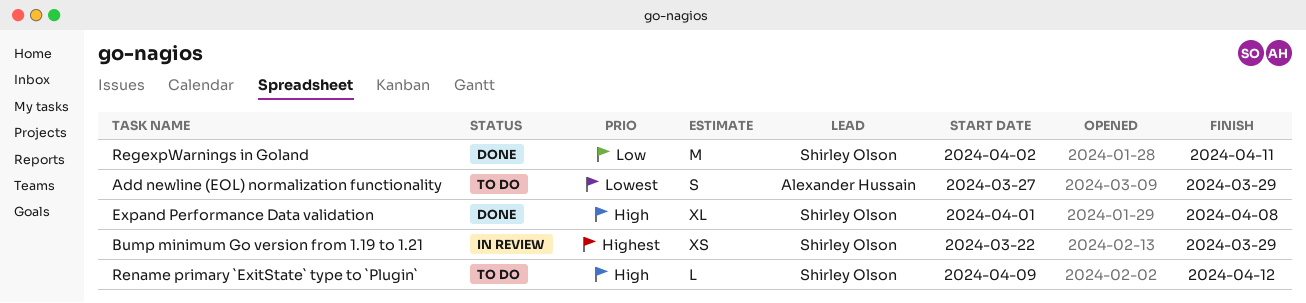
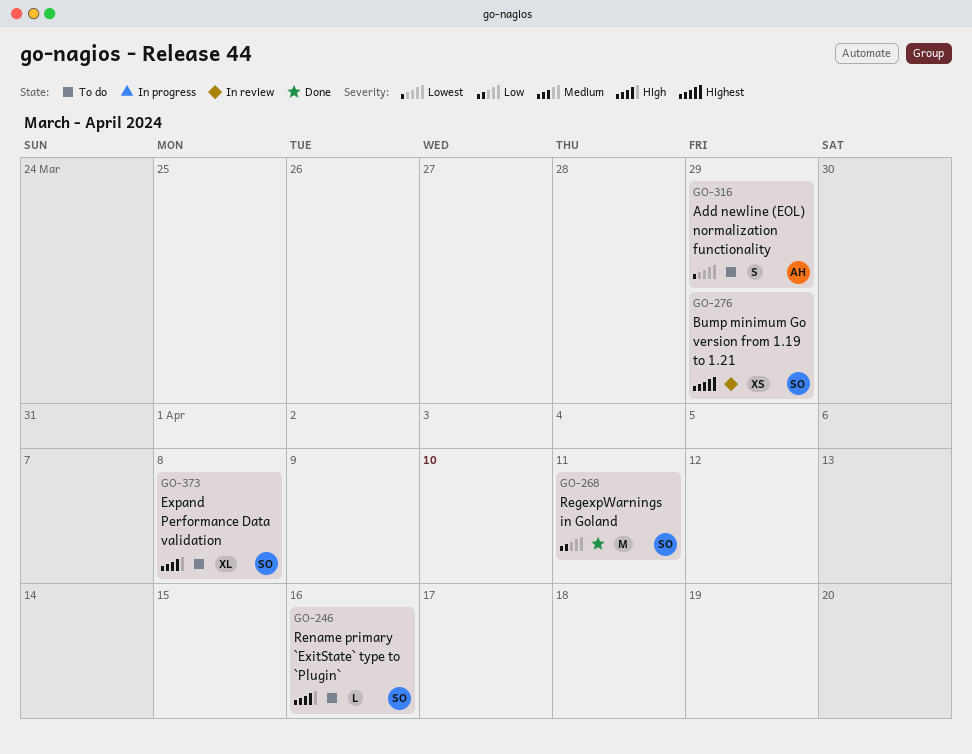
Expand Performance Data validation, status: Done -> To do
Rename primary `ExitState` type to `Plugin`, due: Apr 12 -> Apr 16

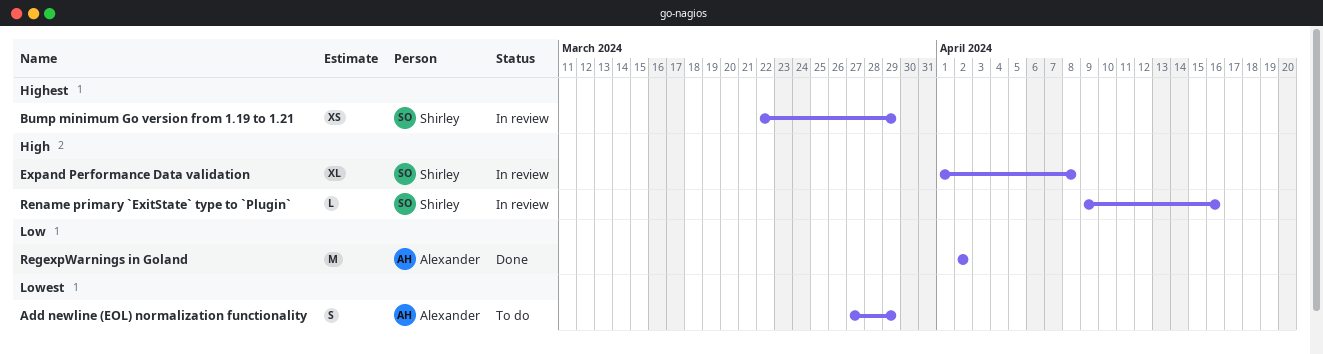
Expand Performance Data validation, status: To do -> In review
RegexpWarnings in Goland, owner: Shirley -> Alexander
RegexpWarnings in Goland, due: Apr 11 -> Apr 2
Rename primary `ExitState` type to `Plugin`, status: To do -> In review

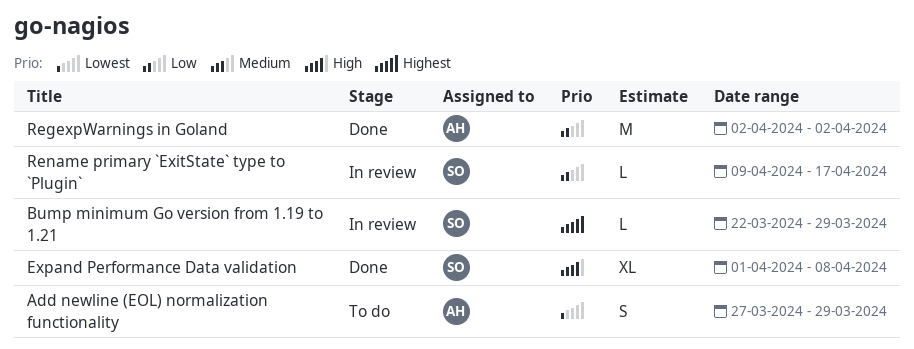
Bump minimum Go version from 1.19 to 1.21, estimate: XS -> L
Expand Performance Data validation, status: In review -> Done
Rename primary `ExitState` type to `Plugin`, priority: High -> Low
Rename primary `ExitState` type to `Plugin`, due: Apr 16 -> Apr 17

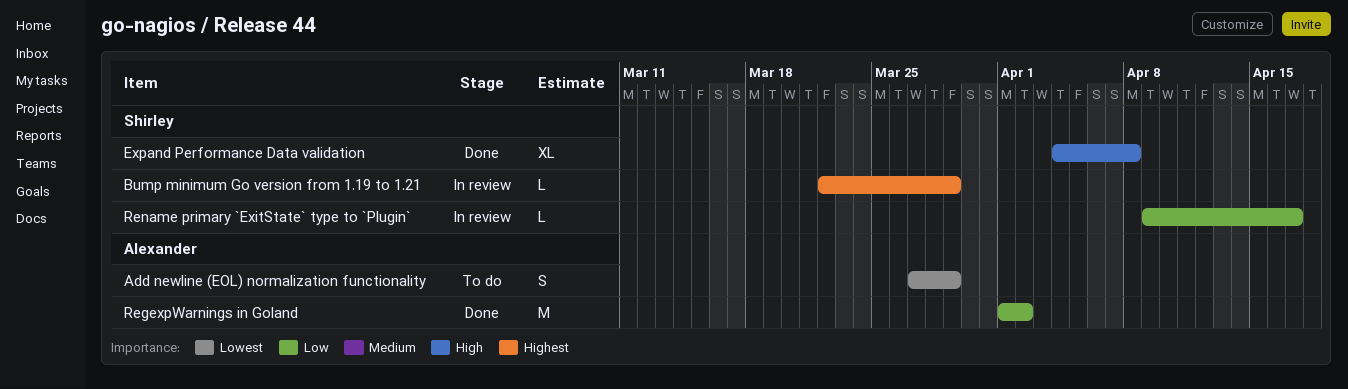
Expand Performance Data validation, start: Apr 1 -> Apr 4
RegexpWarnings in Goland, start: Apr 2 -> Apr 1

